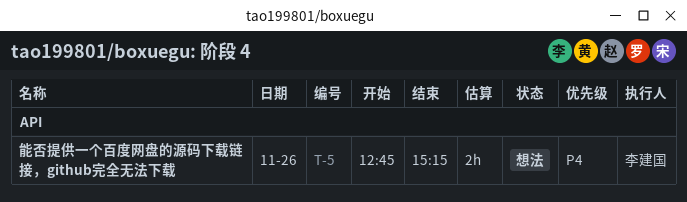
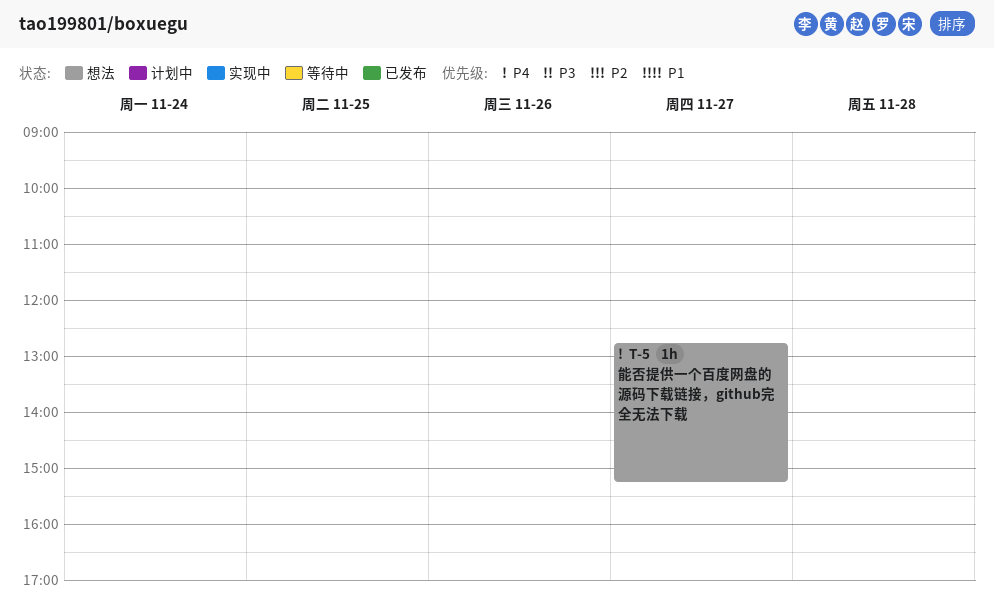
T-5, estimate: 2h -> 1h
T-5, day: Nov 26 -> Nov 27

